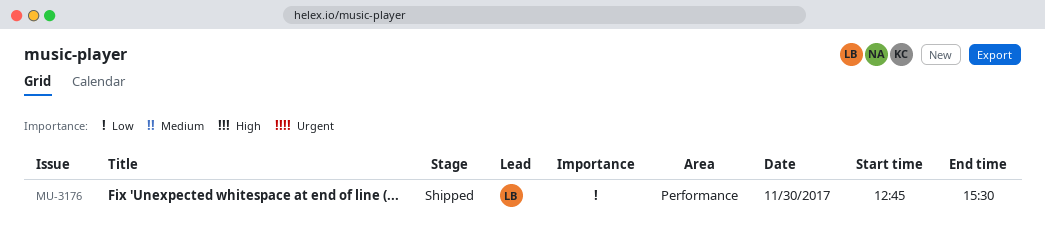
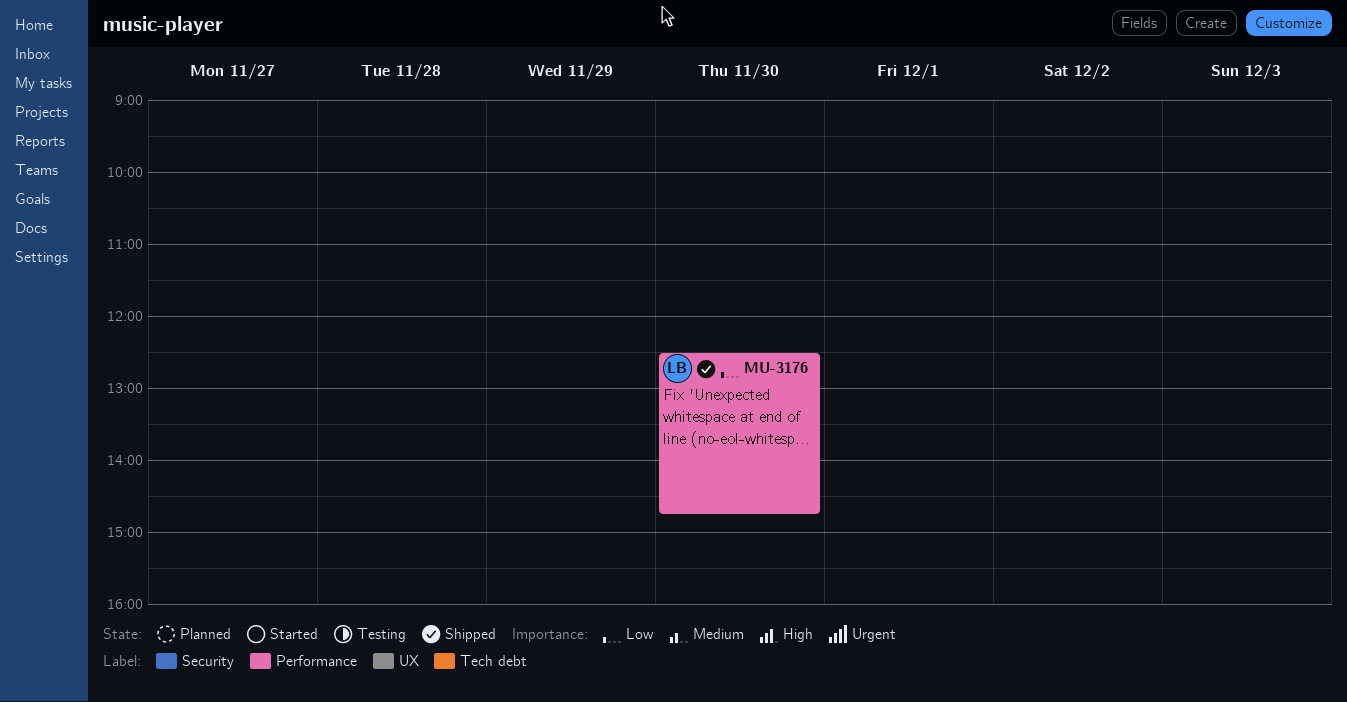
MU-3176, begins: 12:45 -> 12:30
MU-3176, ends: 15:30 -> 14:45

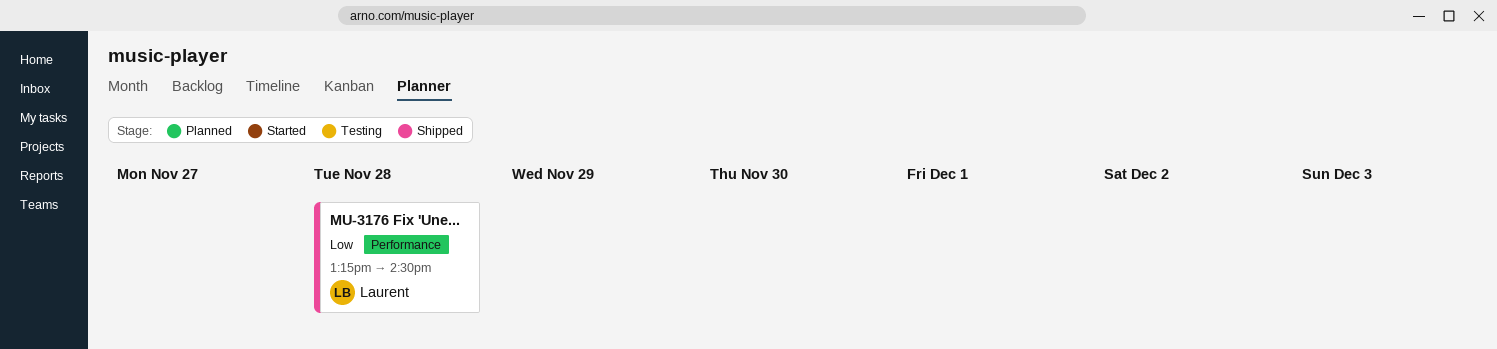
MU-3176, day: Nov 30 -> Nov 28
MU-3176, begins: 12:30 -> 13:15
MU-3176, ends: 14:45 -> 14:30

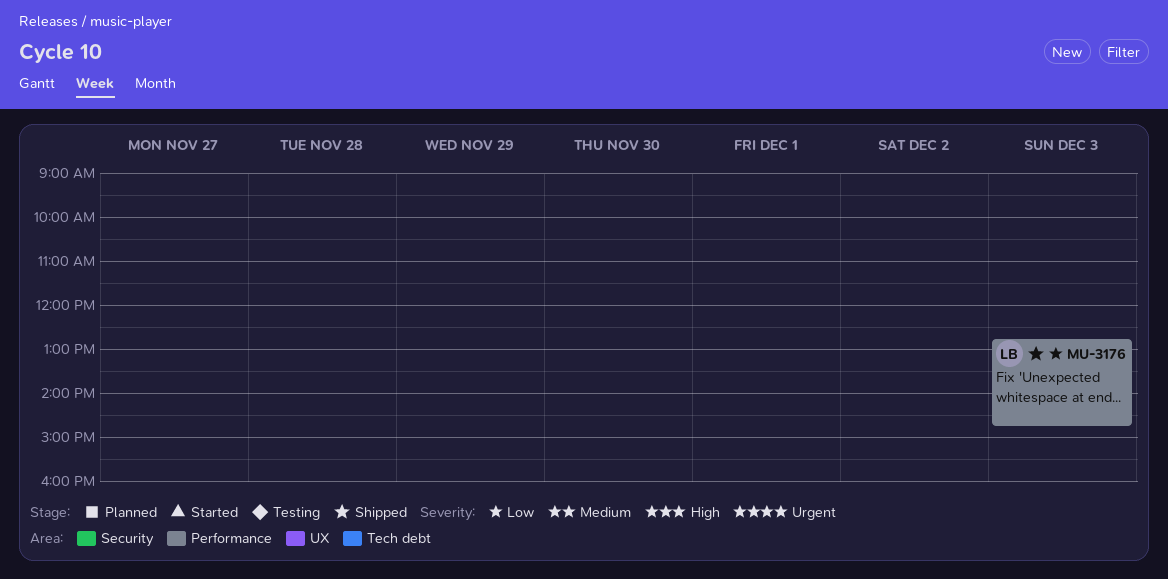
MU-3176, day: Nov 28 -> Dec 3
MU-3176, begins: 13:15 -> 12:45
MU-3176, ends: 14:30 -> 14:45

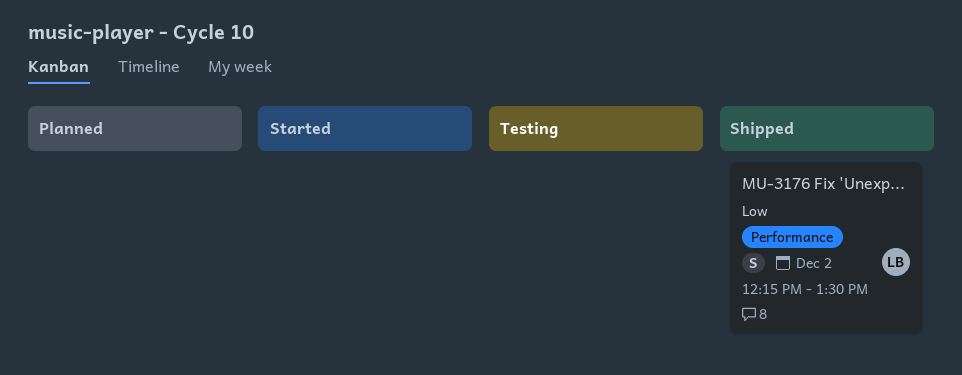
MU-3176, day: Dec 3 -> Dec 2
MU-3176, begins: 12:45 -> 12:15
MU-3176, ends: 14:45 -> 13:30

